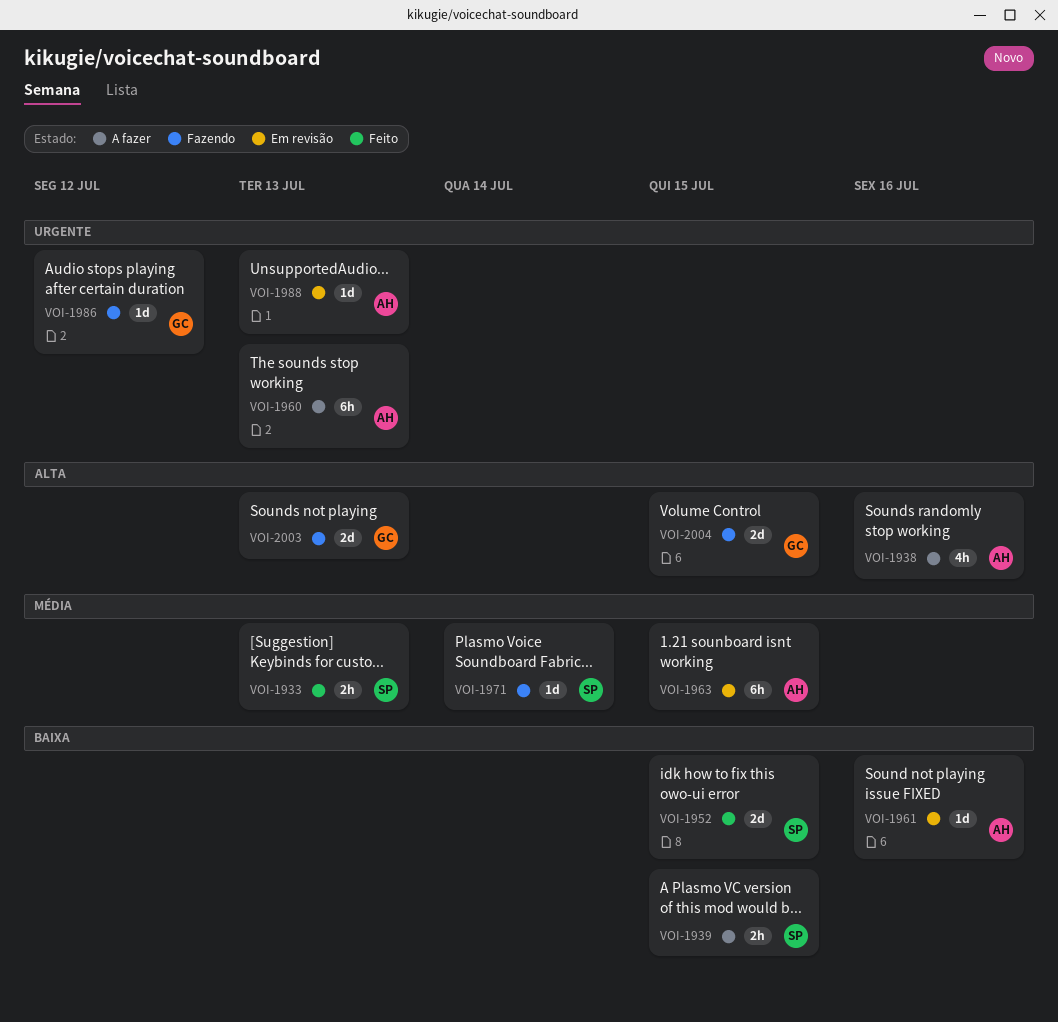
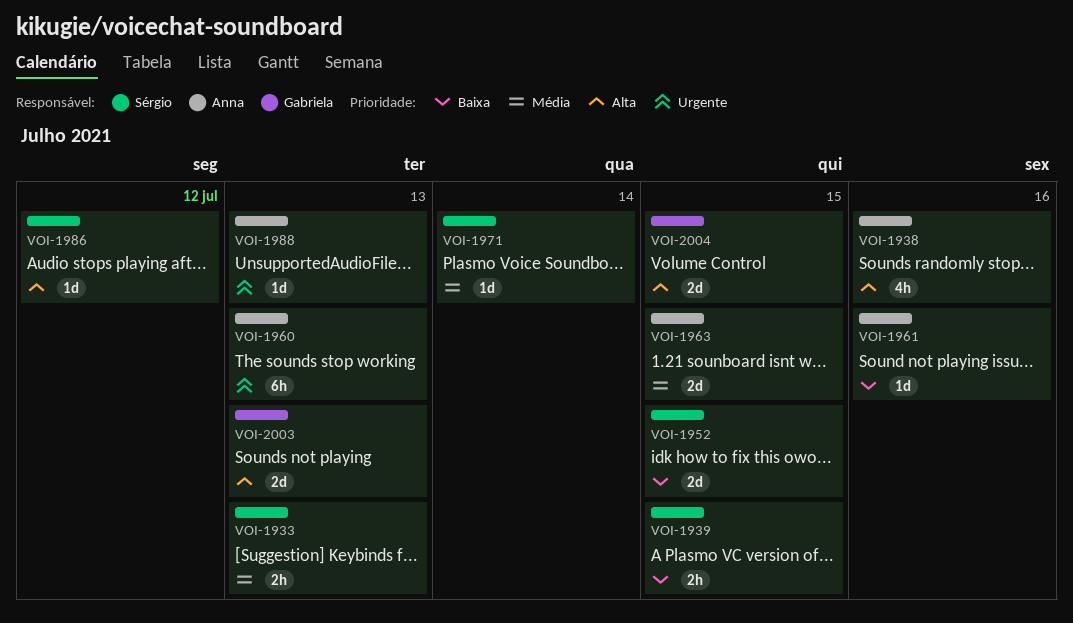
VOI-1963, estimate: 6h -> 2d
VOI-1986, owner: Gabriela -> Sérgio
VOI-1986, priority: Urgente -> Alta

